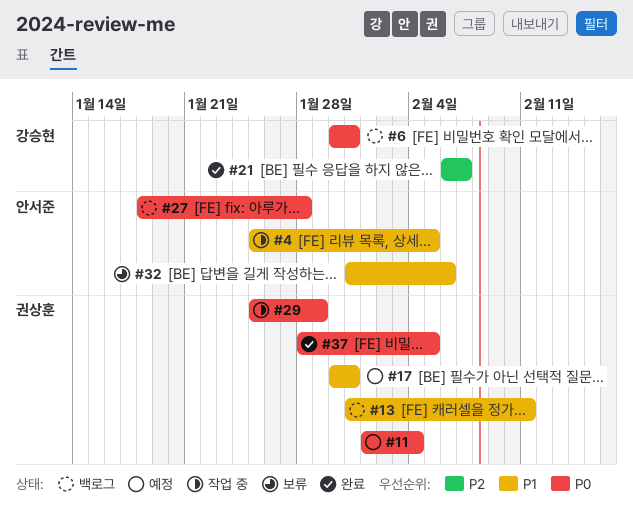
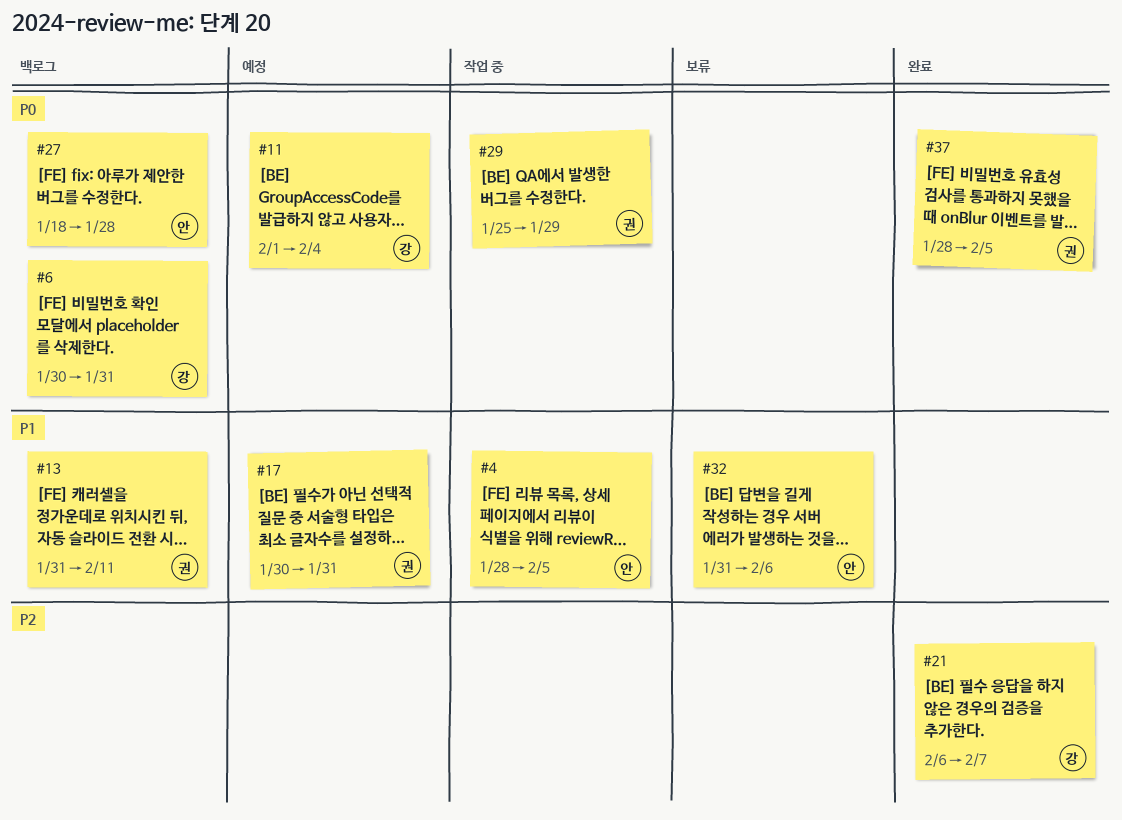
#4, start: Jan 25 -> Jan 28
#11, owner: 권상훈 -> 강승현

